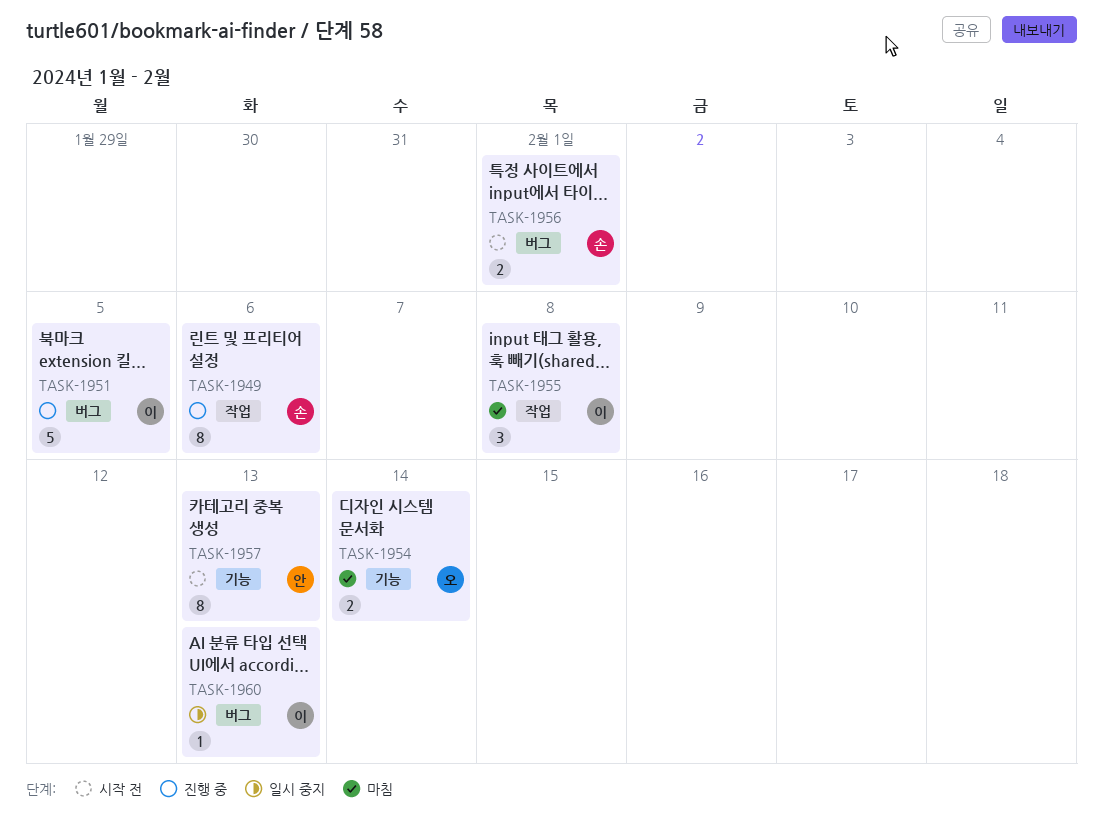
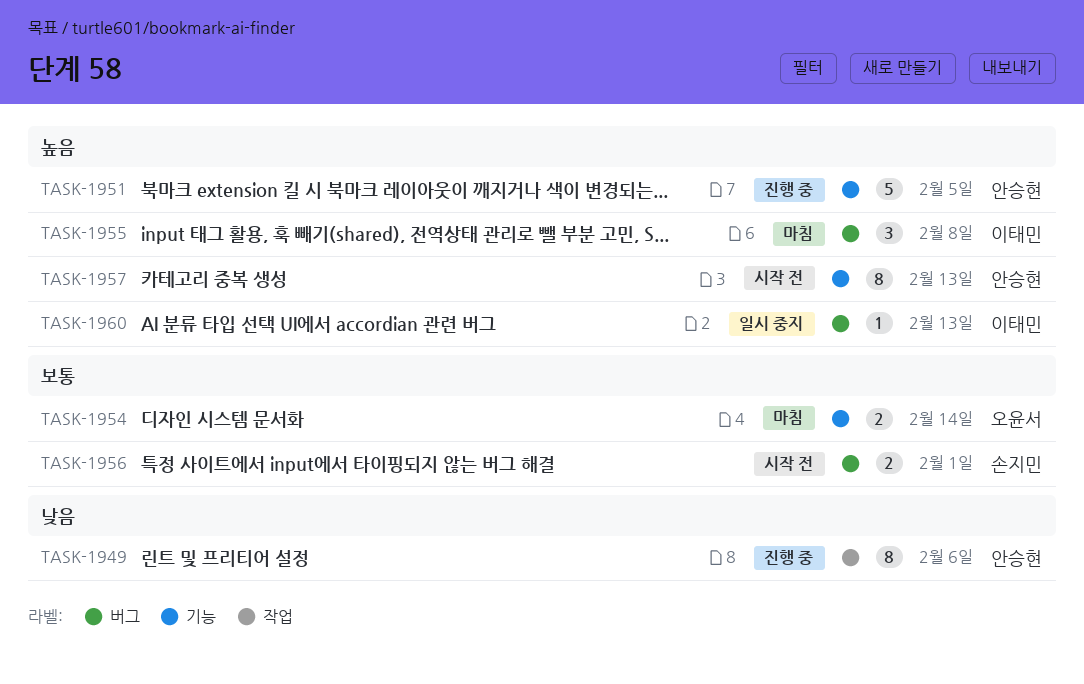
TASK-1949, owner: 손지민 -> 안승현
TASK-1951, owner: 이태민 -> 안승현
TASK-1951, label: 버그 -> 기능
TASK-1955, label: 작업 -> 버그

